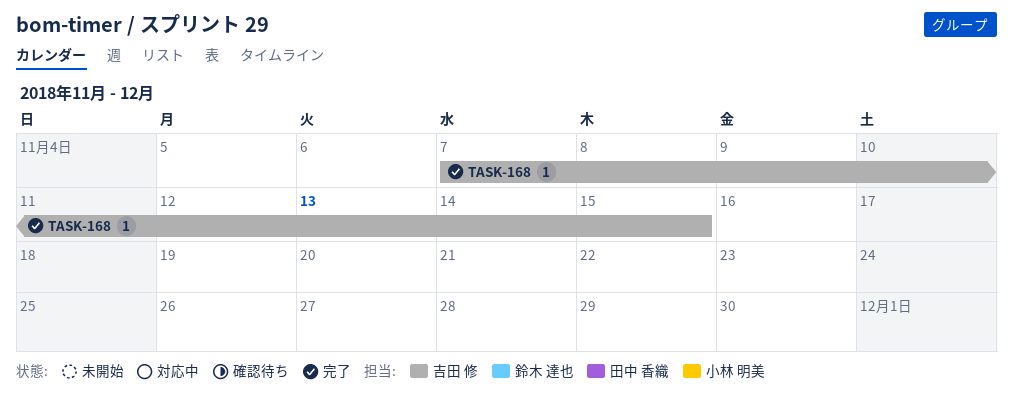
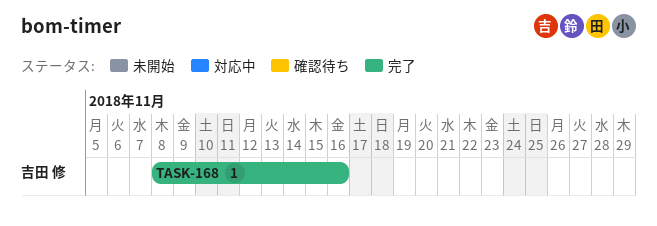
TASK-168, start: Nov 7 -> Nov 8
TASK-168, due: Nov 15 -> Nov 16

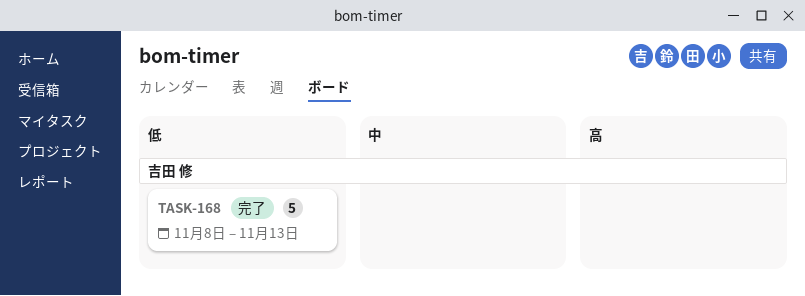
TASK-168, estimate: 1 -> 5
TASK-168, due: Nov 16 -> Nov 13

